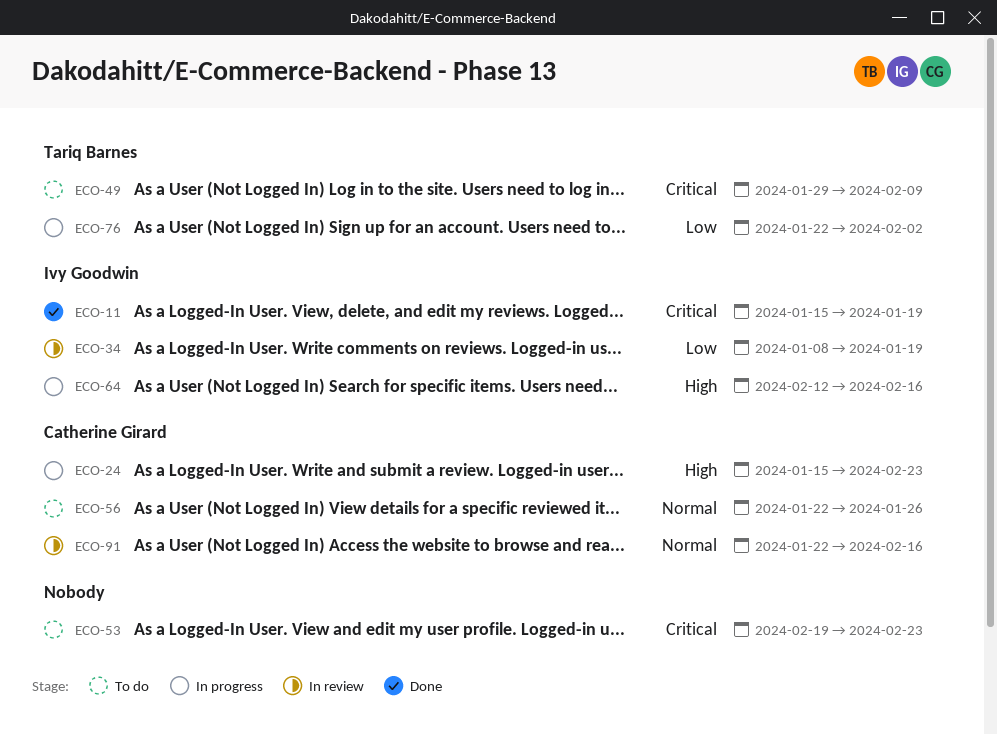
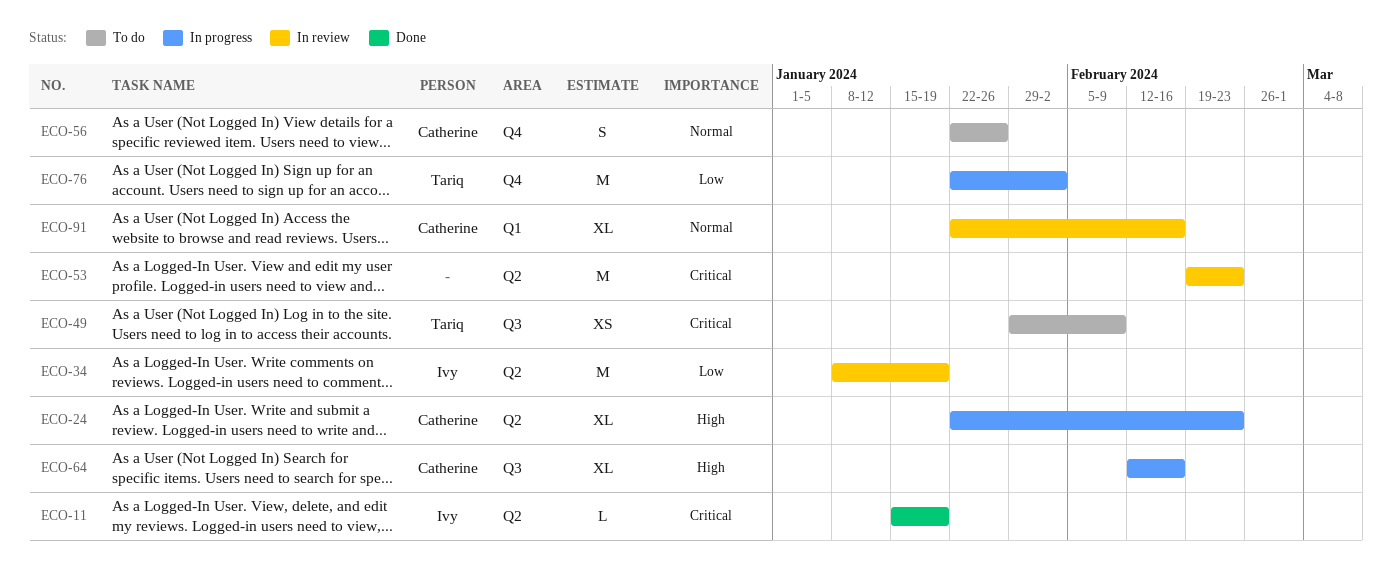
ECO-24, start: Jan 15 -> Jan 22
ECO-53, status: To do -> In review
ECO-64, owner: Ivy Goodwin -> Catherine Girard

